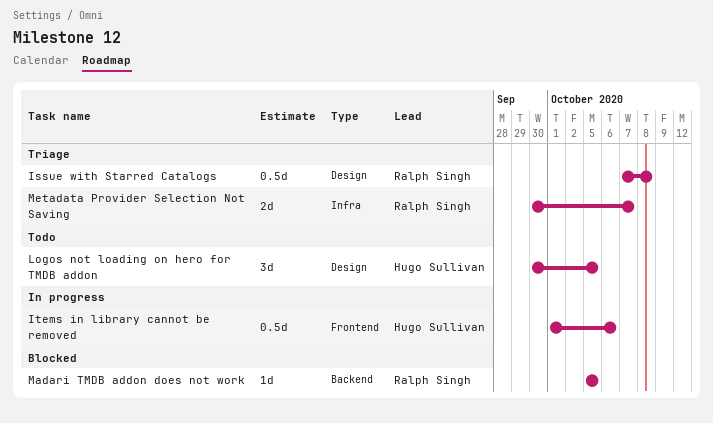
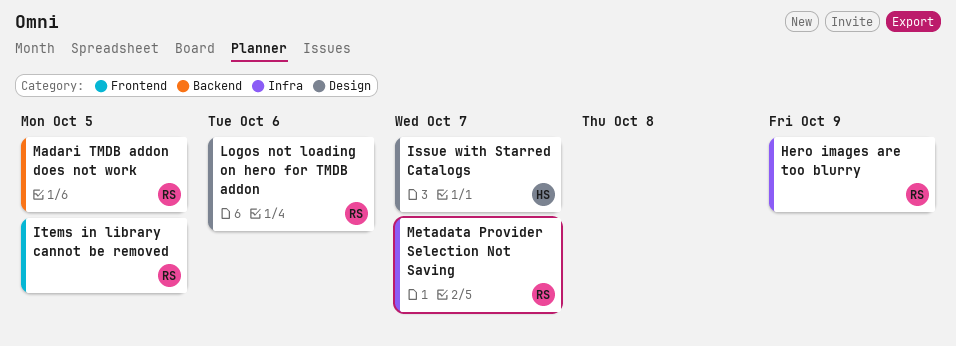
Hero images are too blurry: none -> present
Issue with Starred Catalogs, owner: Ralph Singh -> Hugo Sullivan
Issue with Starred Catalogs, due: Oct 8 -> Oct 7
Items in library cannot be removed, owner: Hugo Sullivan -> Ralph Singh
Items in library cannot be removed, due: Oct 6 -> Oct 5
Logos not loading on hero for TMDB addon, owner: Hugo Sullivan -> Ralph Singh
Logos not loading on hero for TMDB addon, due: Oct 5 -> Oct 6

